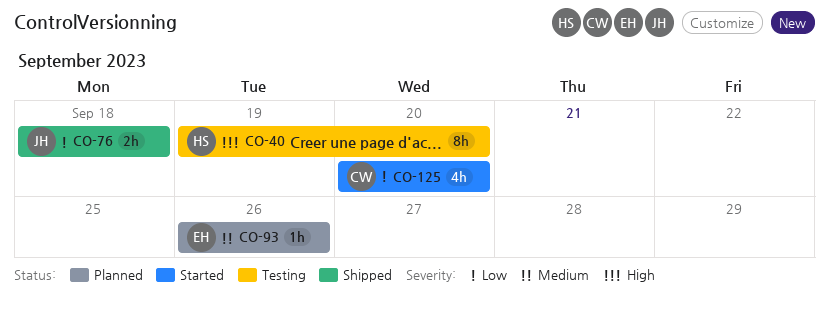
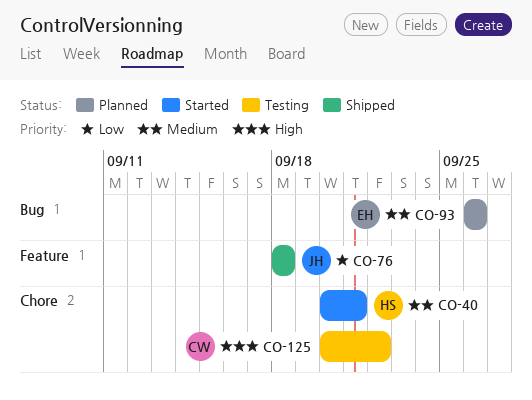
CO-40, status: Testing -> Started
CO-40, priority: High -> Medium
CO-40, start: Sep 19 -> Sep 20
CO-40, due: Sep 20 -> Sep 21
CO-125, status: Started -> Testing
CO-125, priority: Low -> High
CO-125, due: Sep 20 -> Sep 22

